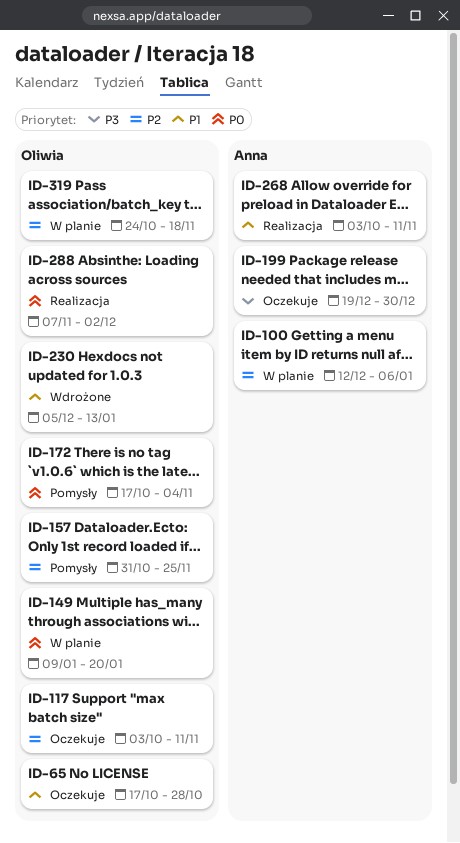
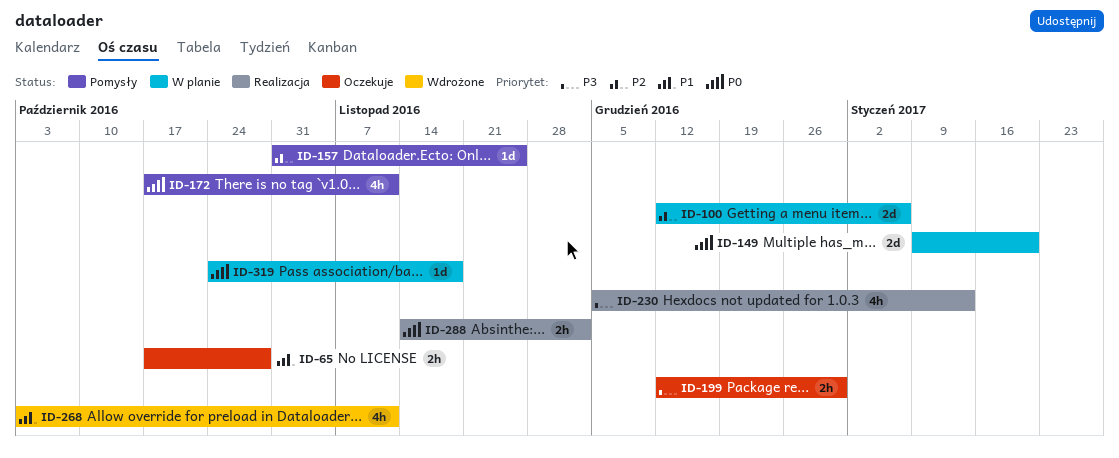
ID-117: present -> none
ID-172, due: Nov 4 -> Nov 11
ID-199, start: Dec 19 -> Dec 12
ID-230, status: Wdrożone -> Realizacja
ID-230, priority: P1 -> P3
ID-268, status: Realizacja -> Wdrożone
ID-288, start: Nov 7 -> Nov 14
ID-319, priority: P2 -> P0

